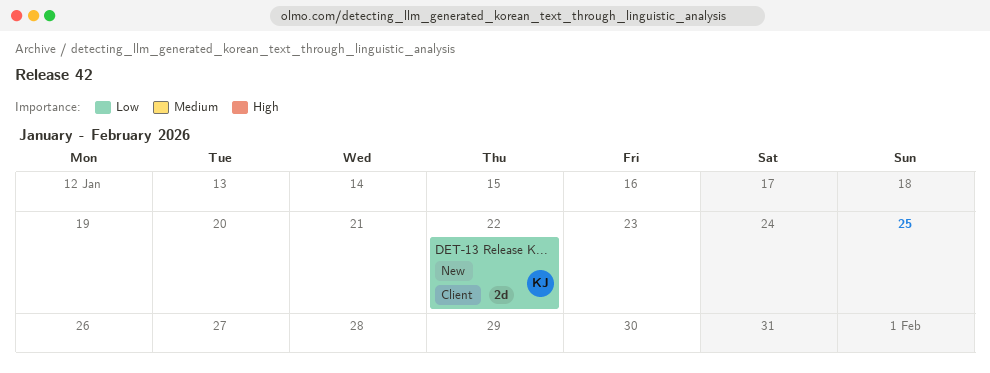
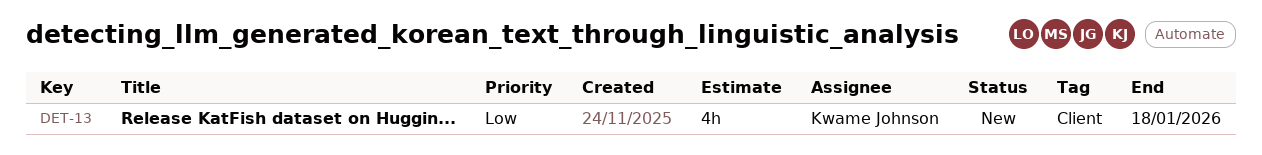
DET-13, estimate: 2d -> 4h
DET-13, due: Jan 22 -> Jan 18

